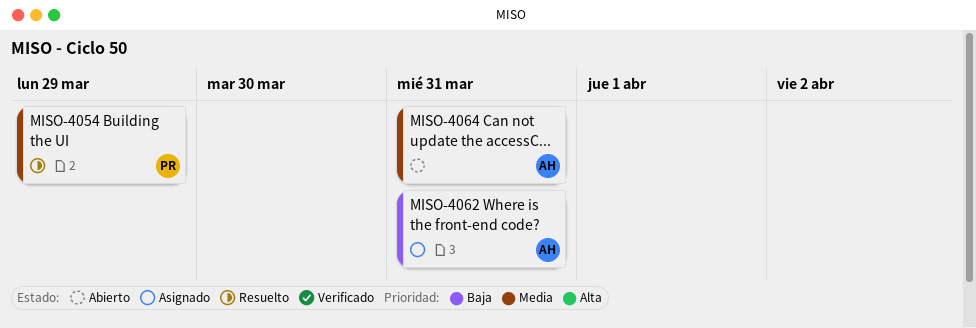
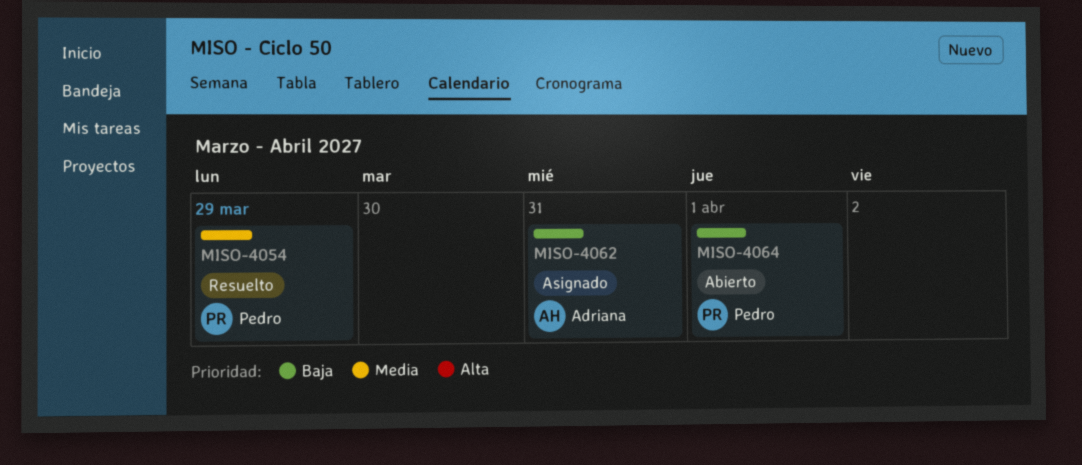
MISO-4064, owner: Adriana -> Pedro
MISO-4064, priority: Media -> Baja
MISO-4064, due: Mar 31 -> Apr 1

